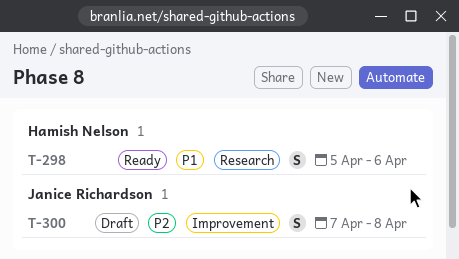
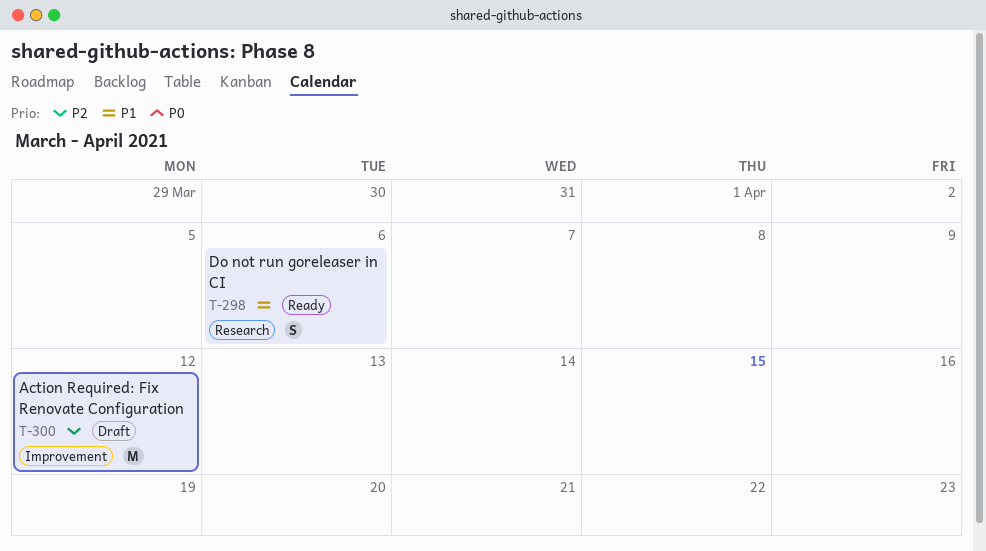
T-300, estimate: S -> M
T-300, due: Apr 8 -> Apr 12

